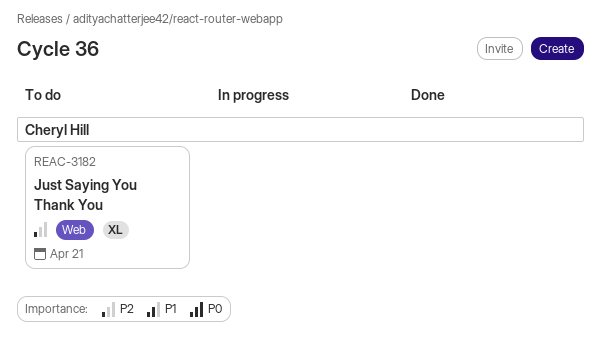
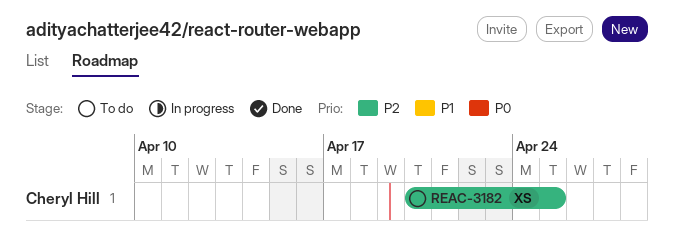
REAC-3182, estimate: XL -> XS
REAC-3182, due: Apr 21 -> Apr 25

